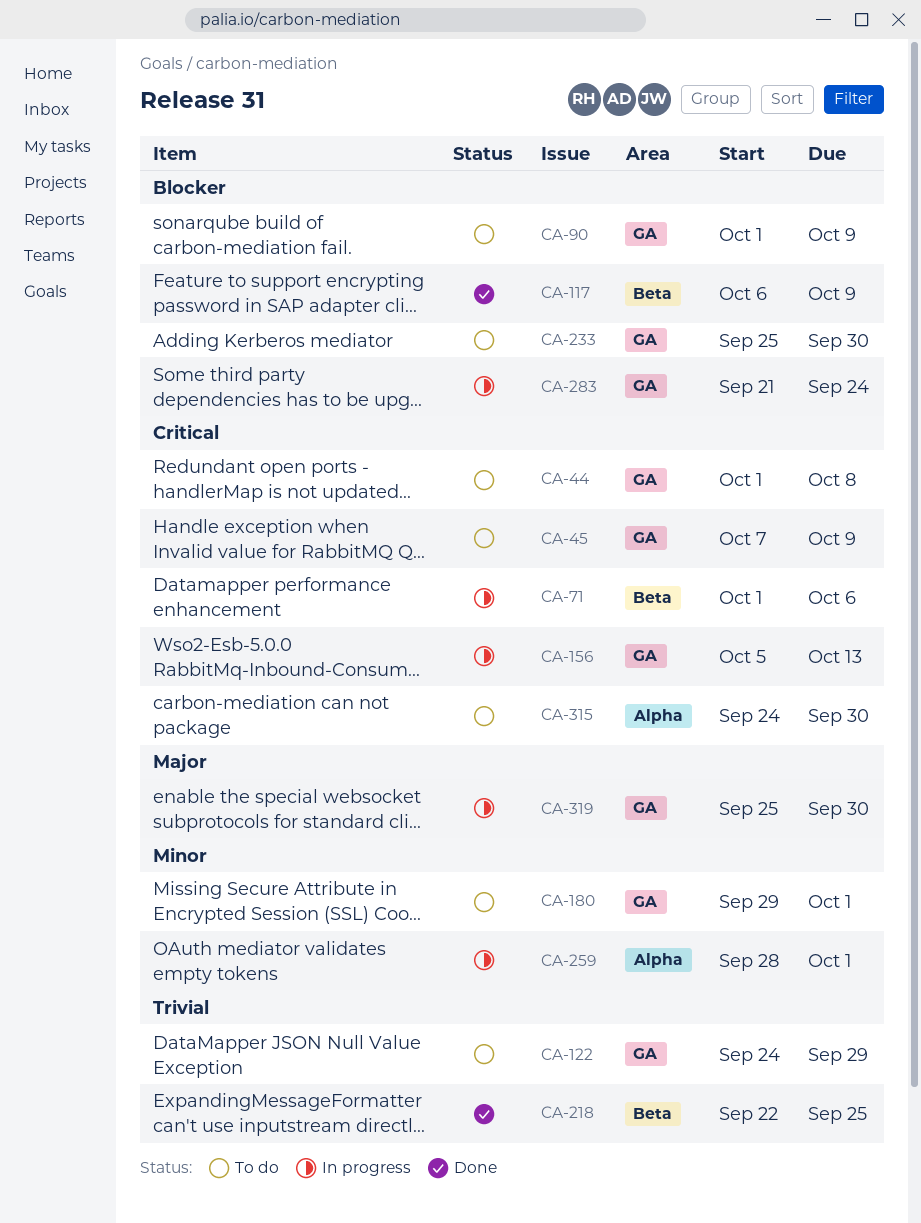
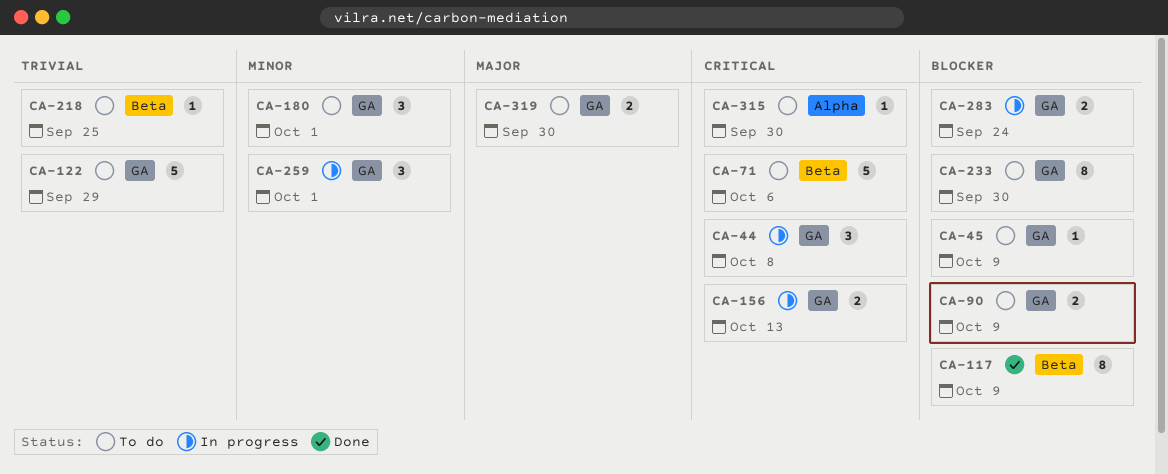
CA-44, status: To do -> In progress
CA-45, priority: Critical -> Blocker
CA-71, status: In progress -> To do
CA-218, status: Done -> To do
CA-259, label: Alpha -> GA
CA-319, status: In progress -> To do

